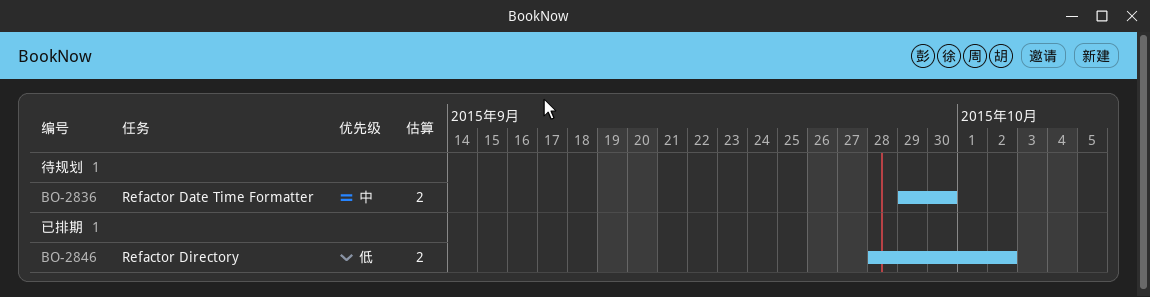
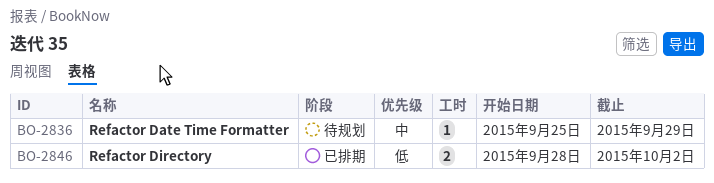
BO-2836, estimate: 2 -> 1
BO-2836, start: Sep 29 -> Sep 25
BO-2836, due: Sep 30 -> Sep 29

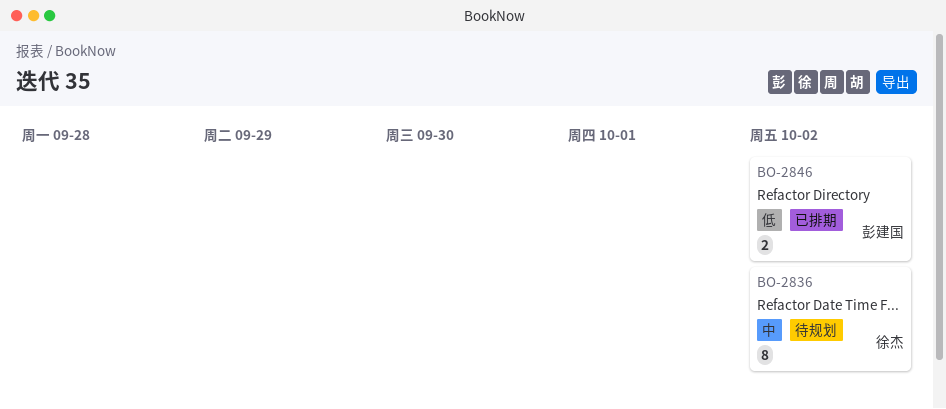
BO-2836, estimate: 1 -> 8
BO-2836, due: Sep 29 -> Oct 2

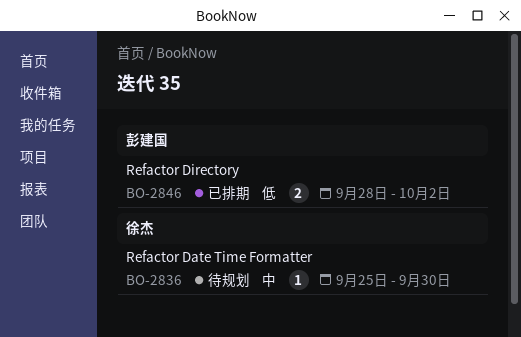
BO-2836, estimate: 8 -> 1
BO-2836, due: Oct 2 -> Sep 30

